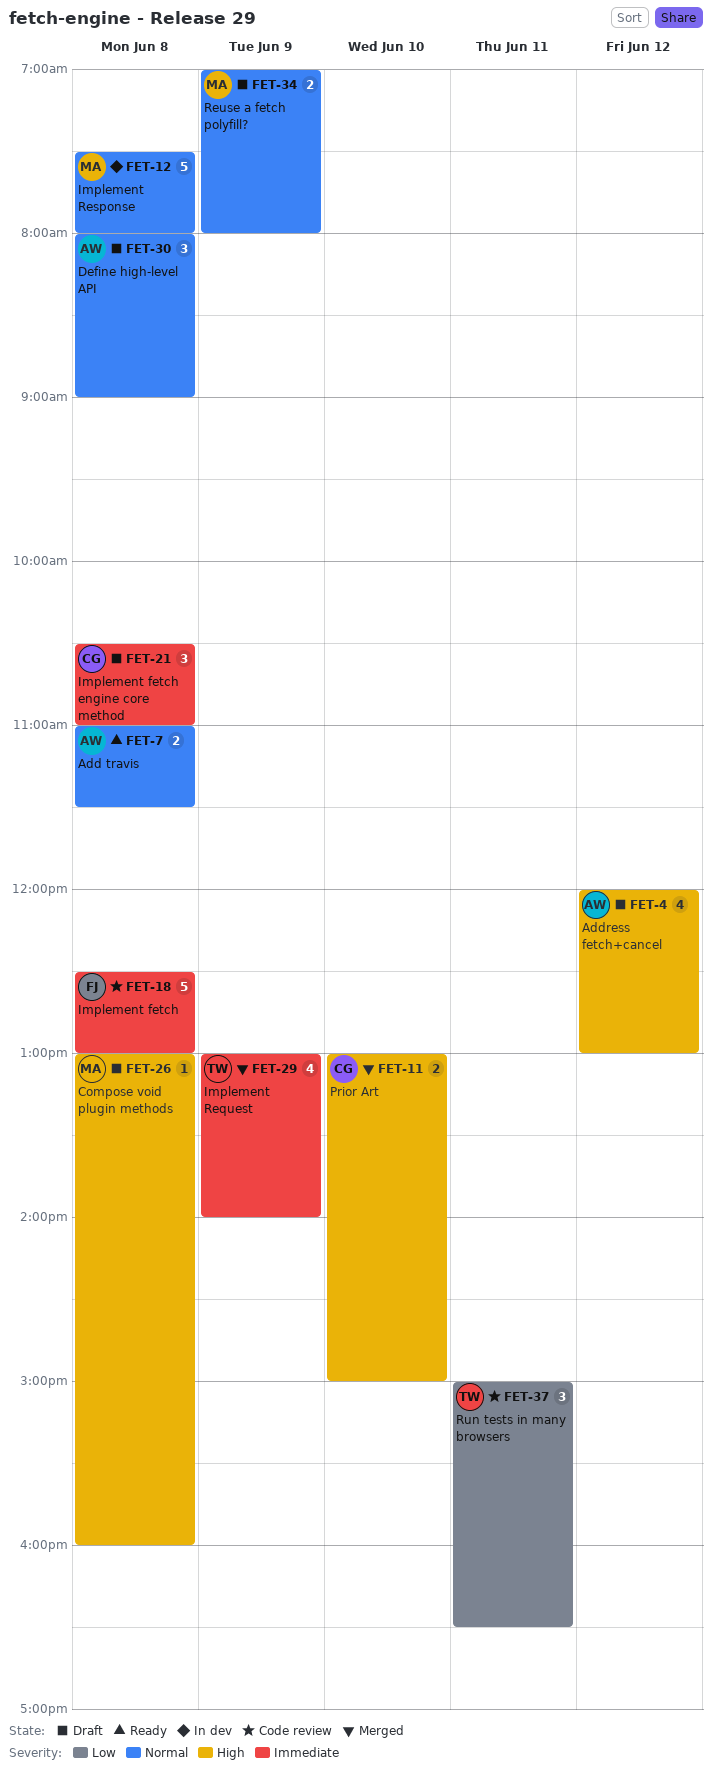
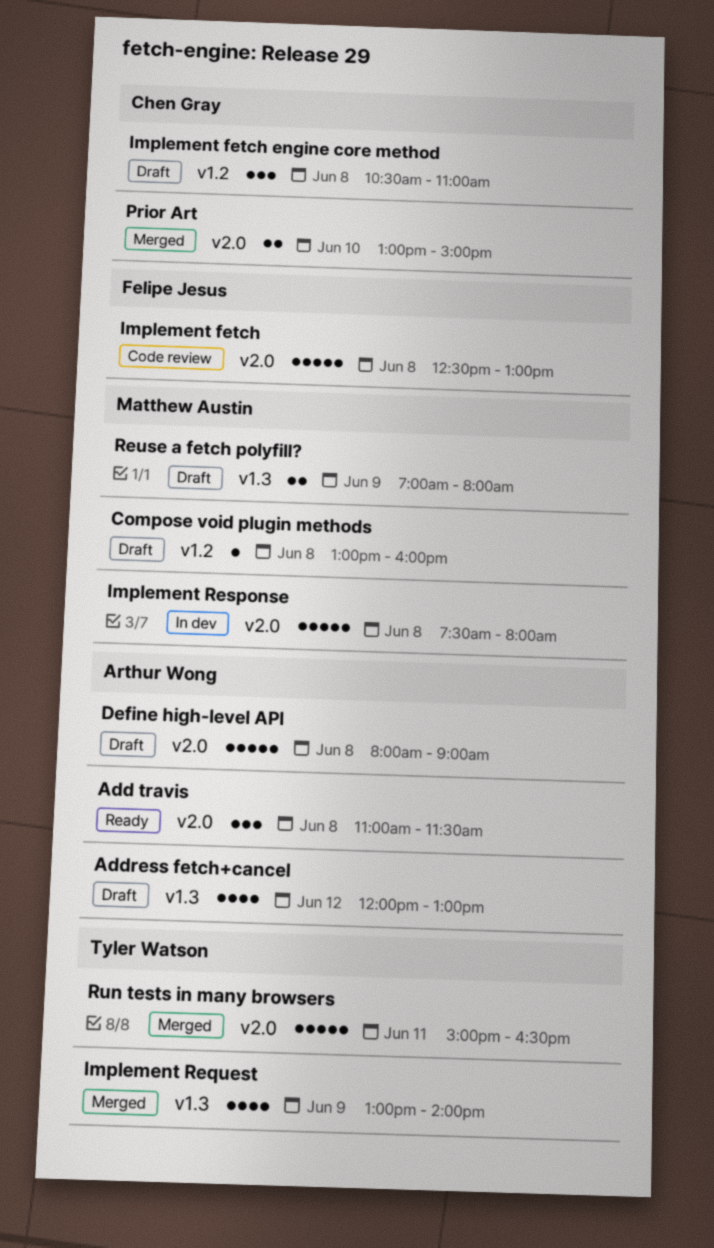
Add travis, estimate: 2 -> 3
Define high-level API, estimate: 3 -> 5
Run tests in many browsers, status: Code review -> Merged
Run tests in many browsers, estimate: 3 -> 5

